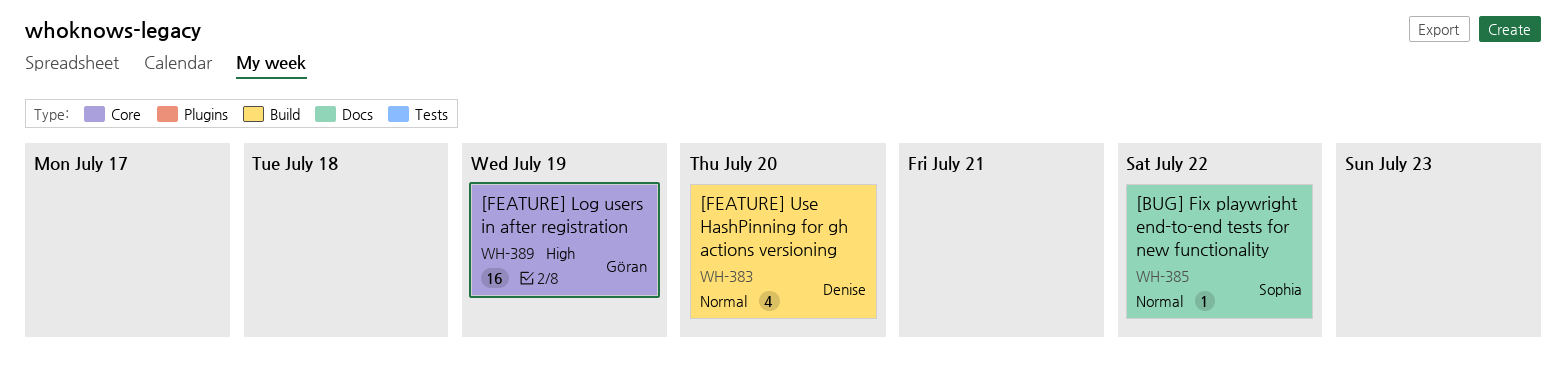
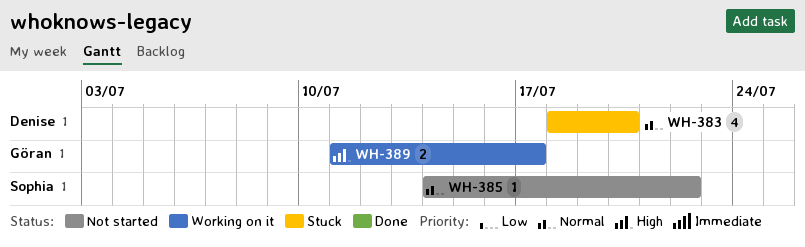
WH-389, estimate: 16 -> 2
WH-389, due: Jul 19 -> Jul 17

